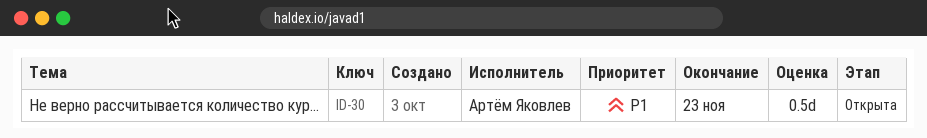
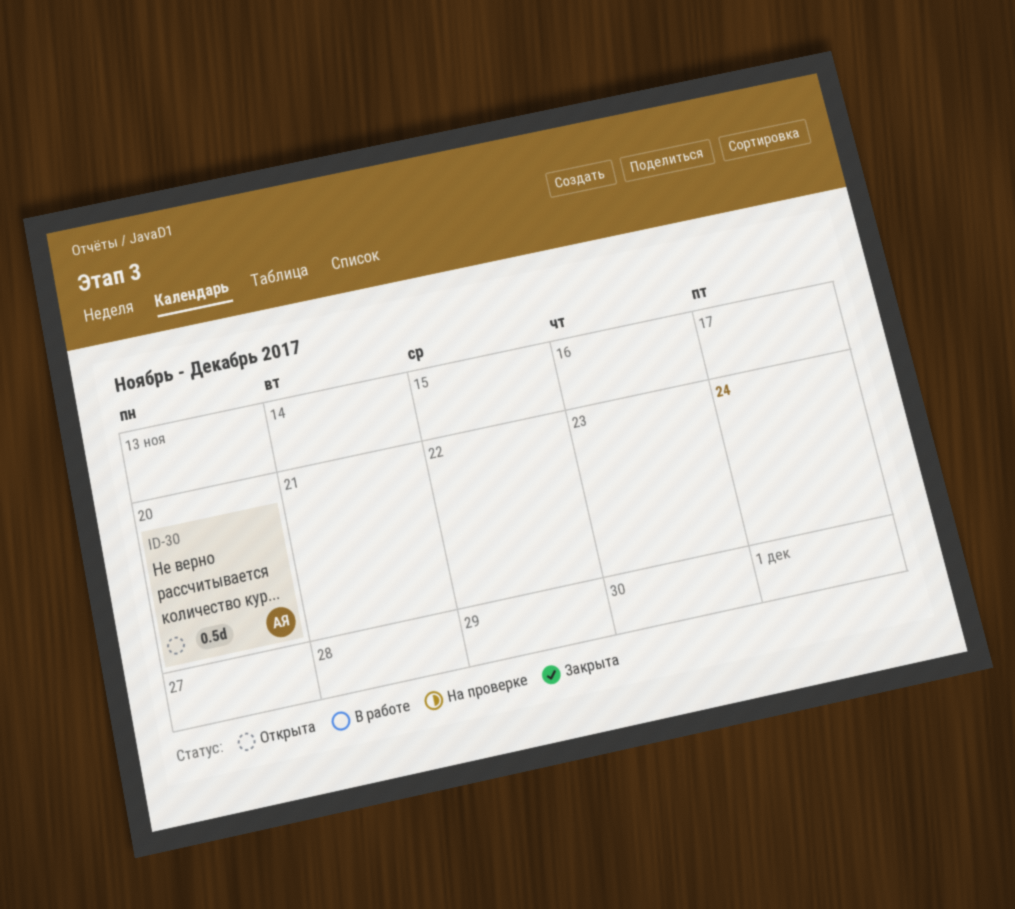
ID-30, due: Nov 23 -> Nov 20

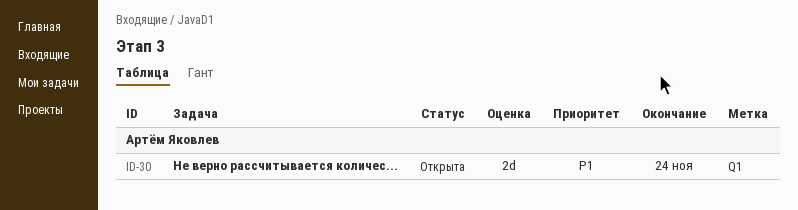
ID-30, estimate: 0.5d -> 2d
ID-30, due: Nov 20 -> Nov 24

